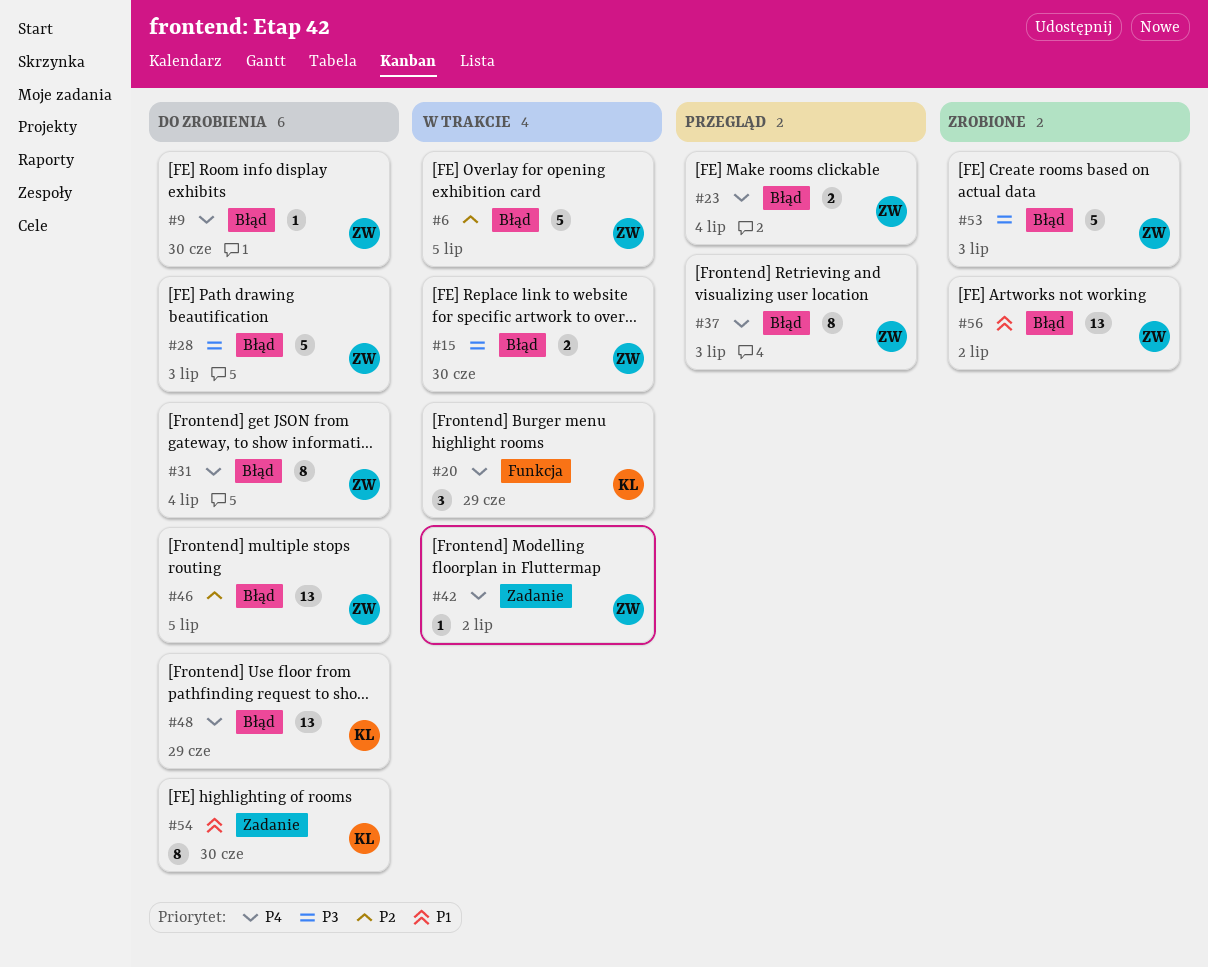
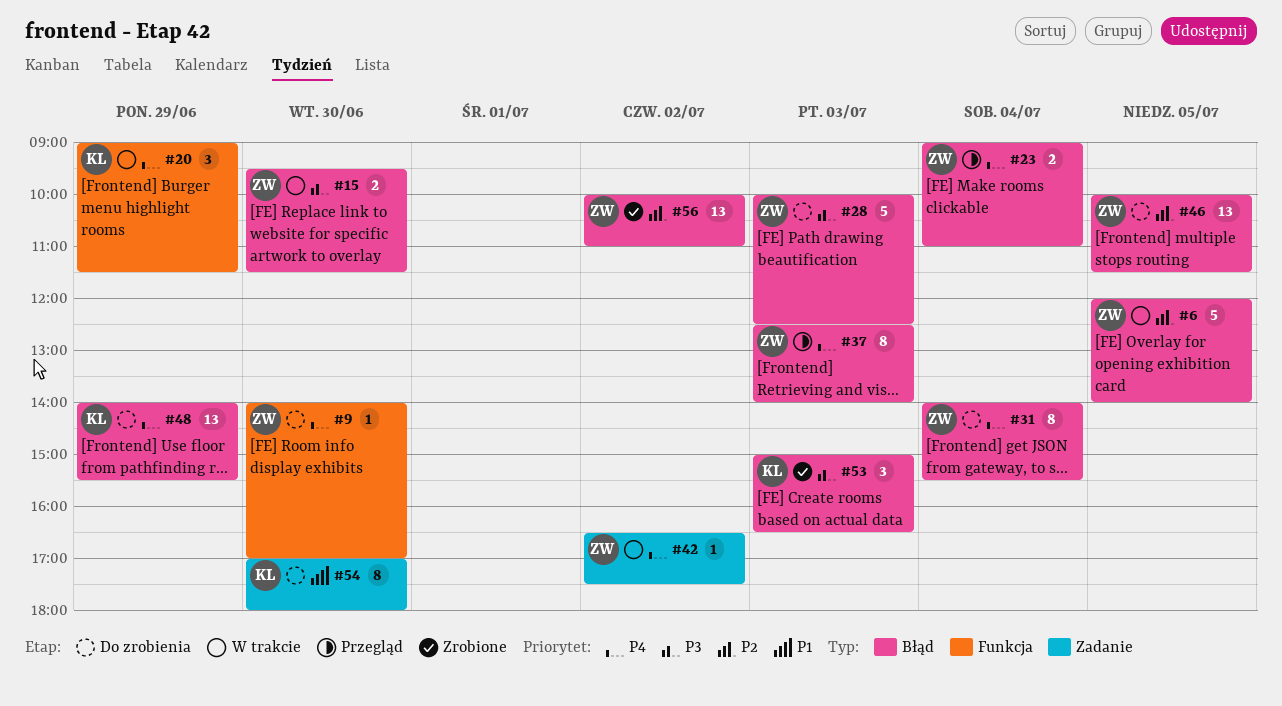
#9, label: Błąd -> Funkcja
#53, owner: ZW -> KL
#53, estimate: 5 -> 3
#56, priority: P1 -> P2

